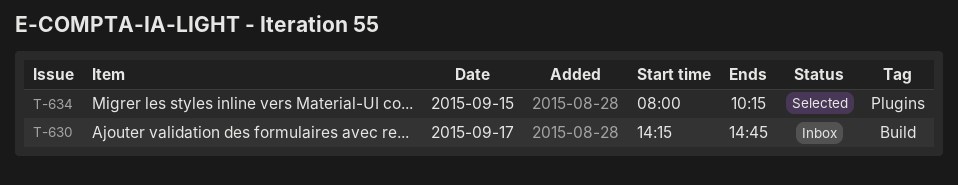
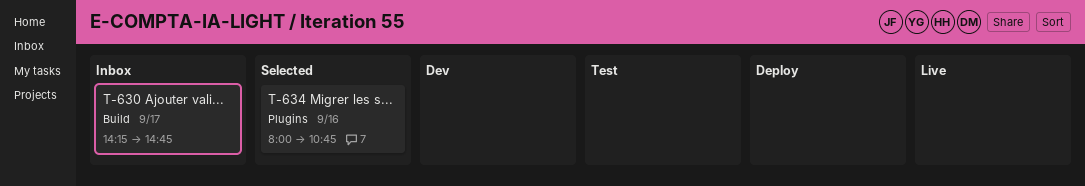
T-634, day: Sep 15 -> Sep 16
T-634, ends: 10:15 -> 10:45

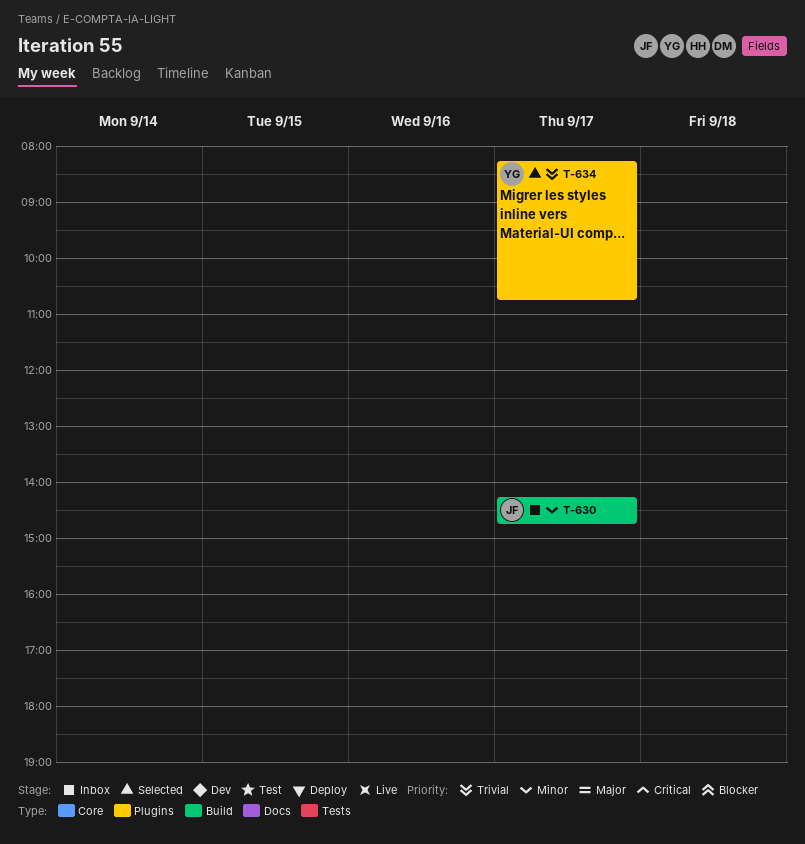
T-634, day: Sep 16 -> Sep 17
T-634, begins: 08:00 -> 08:15

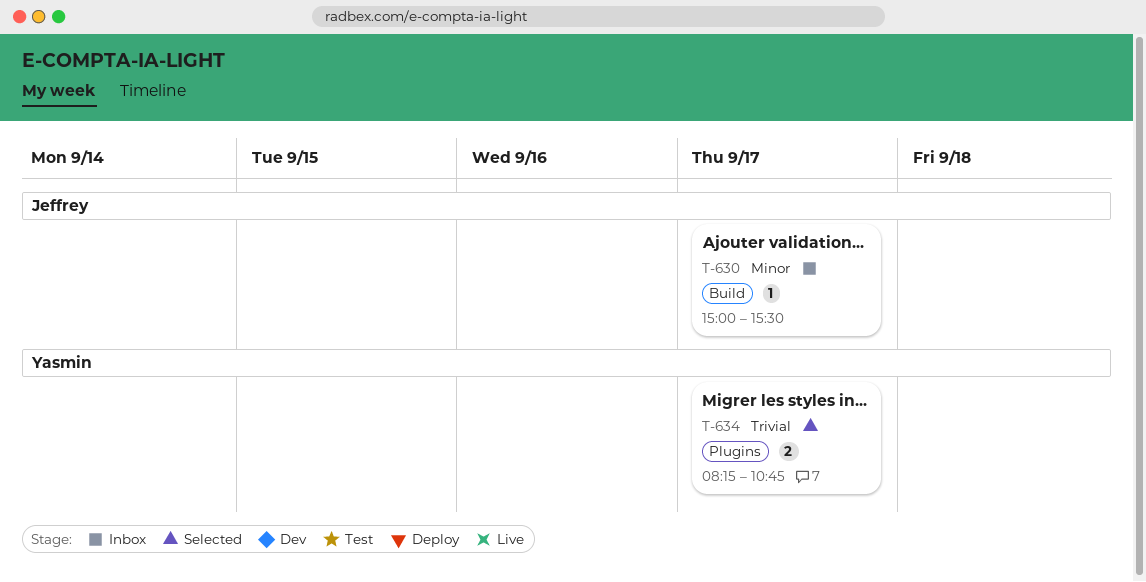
T-630, begins: 14:15 -> 15:00
T-630, ends: 14:45 -> 15:30

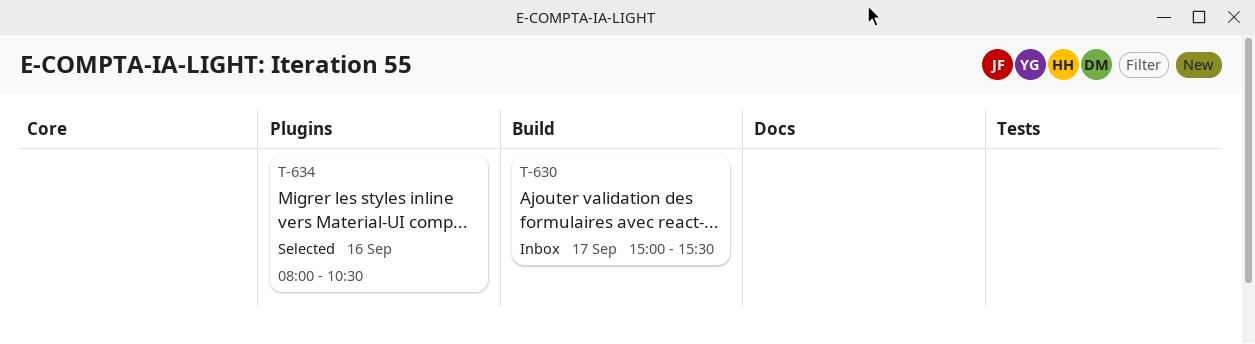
T-634, day: Sep 17 -> Sep 16
T-634, begins: 08:15 -> 08:00
T-634, ends: 10:45 -> 10:30

